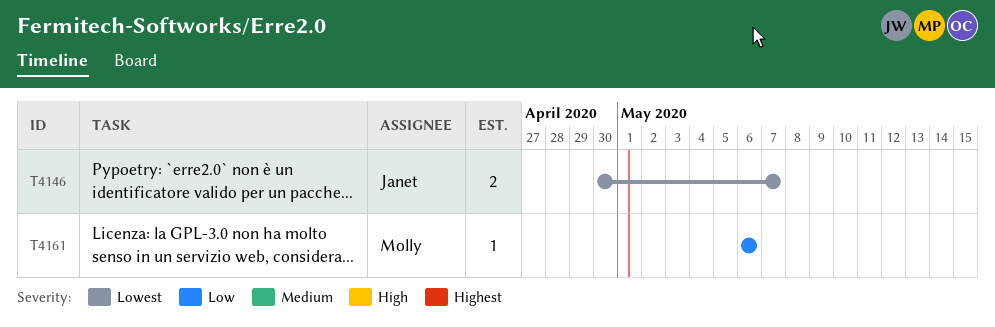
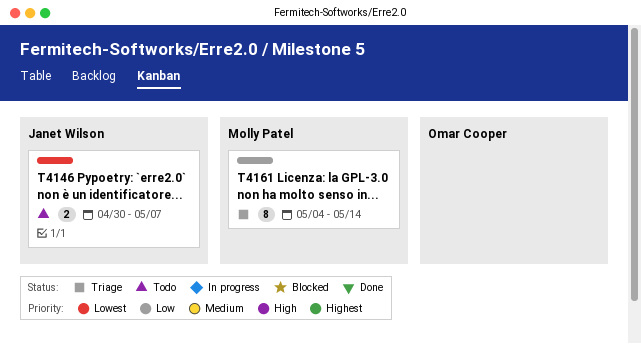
T4161, estimate: 1 -> 8
T4161, start: May 6 -> May 4
T4161, due: May 6 -> May 14

